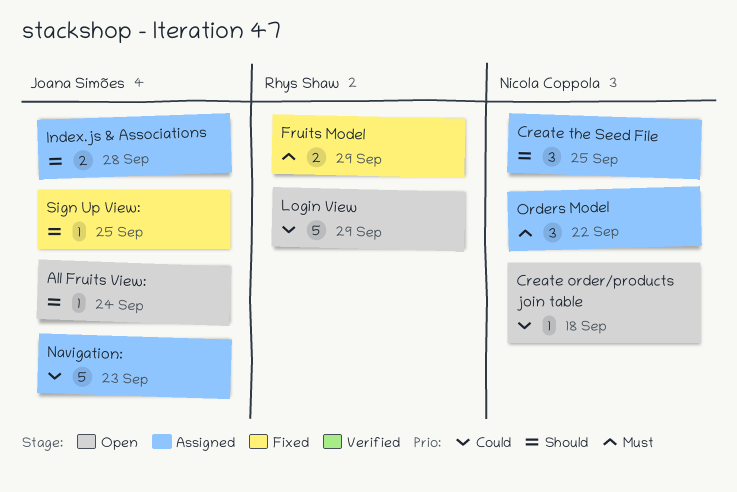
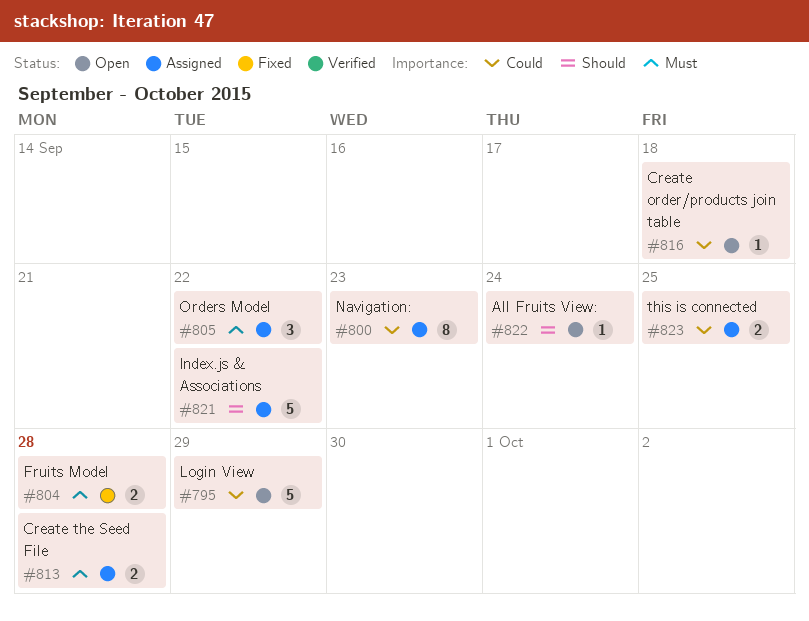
Create the Seed File, priority: Should -> Must
Create the Seed File, estimate: 3 -> 2
Create the Seed File, due: Sep 25 -> Sep 28
Fruits Model, due: Sep 29 -> Sep 28
Index.js & Associations, estimate: 2 -> 5
Index.js & Associations, due: Sep 28 -> Sep 22
Navigation:, estimate: 5 -> 8
Sign Up View:: present -> none
this is connected: none -> present

